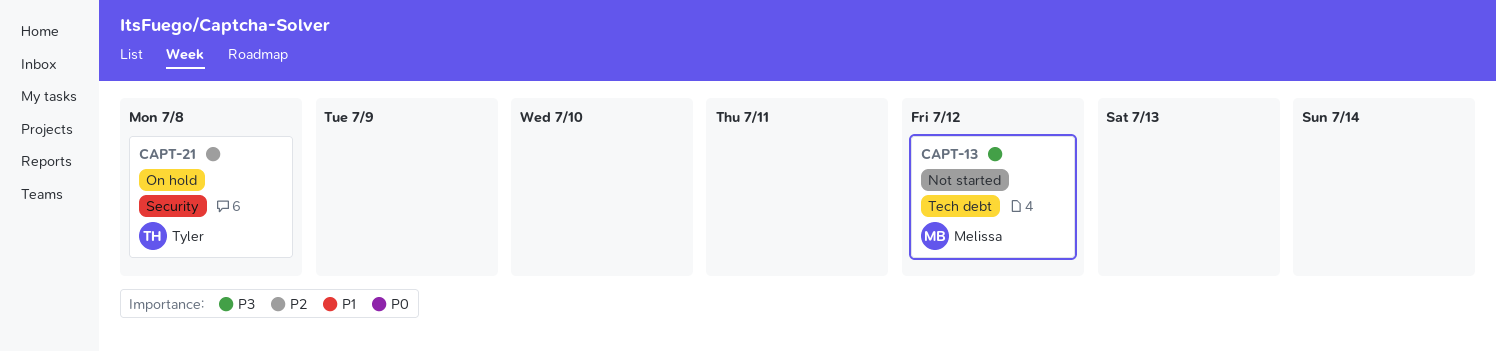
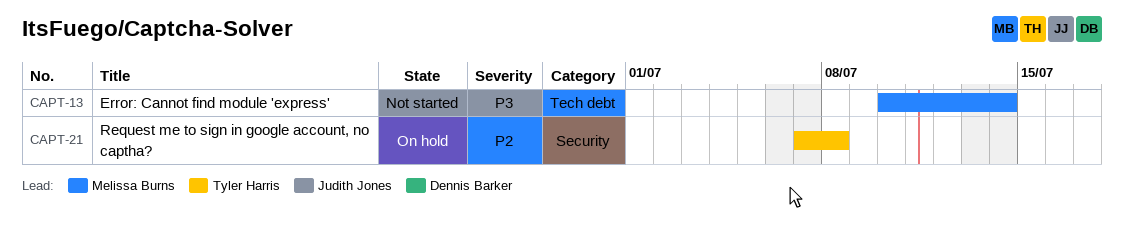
CAPT-13, due: Jul 12 -> Jul 14

